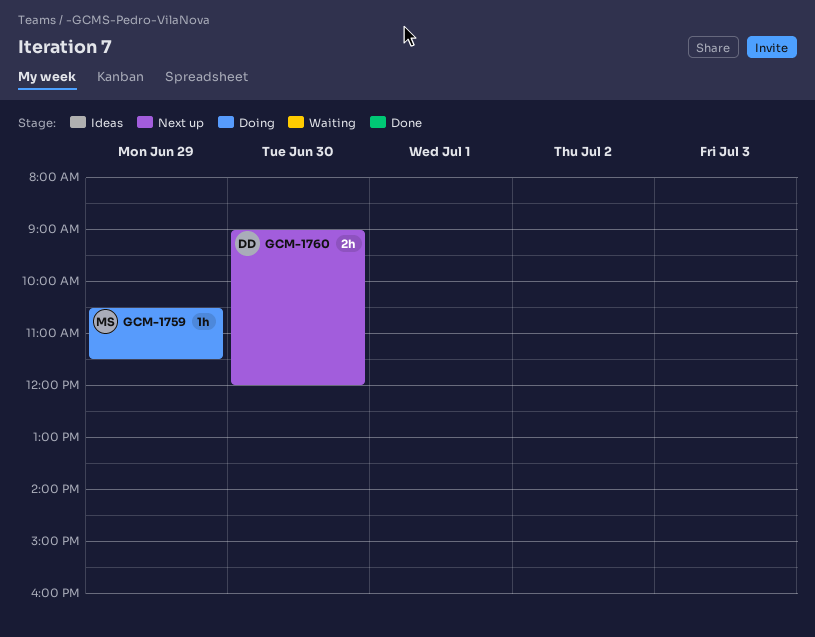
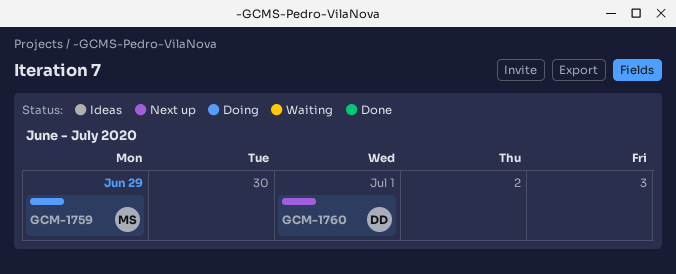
GCM-1760, day: Jun 30 -> Jul 1

